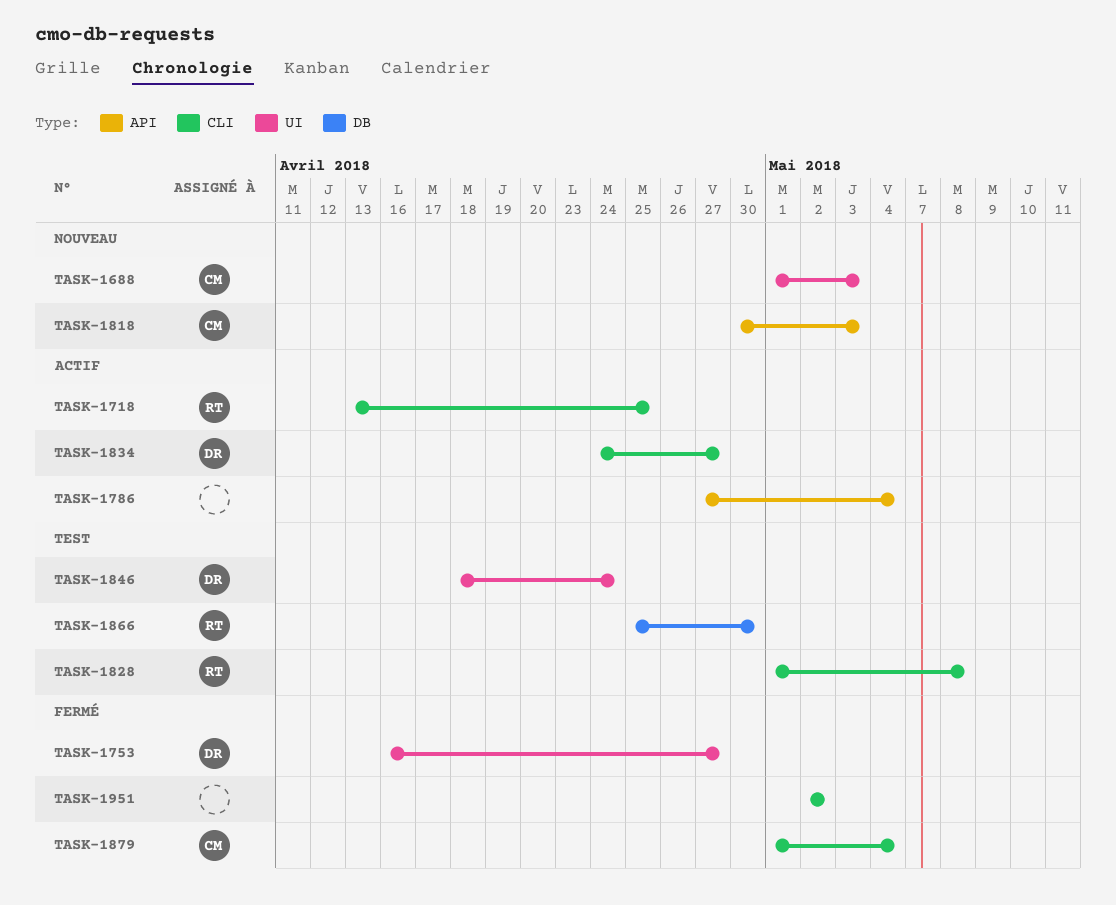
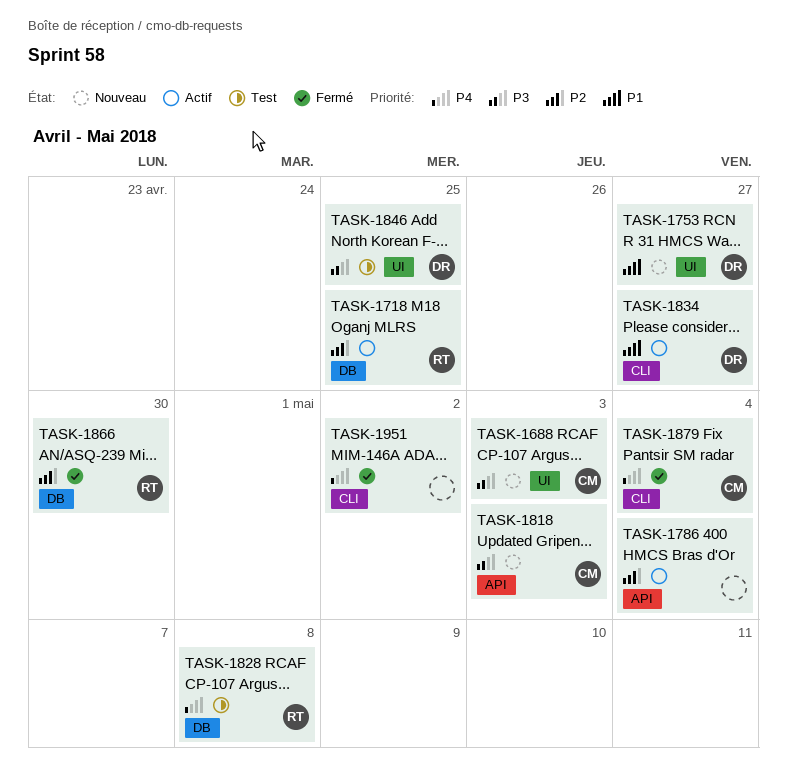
TASK-1718, label: CLI -> DB
TASK-1753, status: Fermé -> Nouveau
TASK-1828, label: CLI -> DB
TASK-1846, due: Apr 24 -> Apr 25
TASK-1866, status: Test -> Fermé

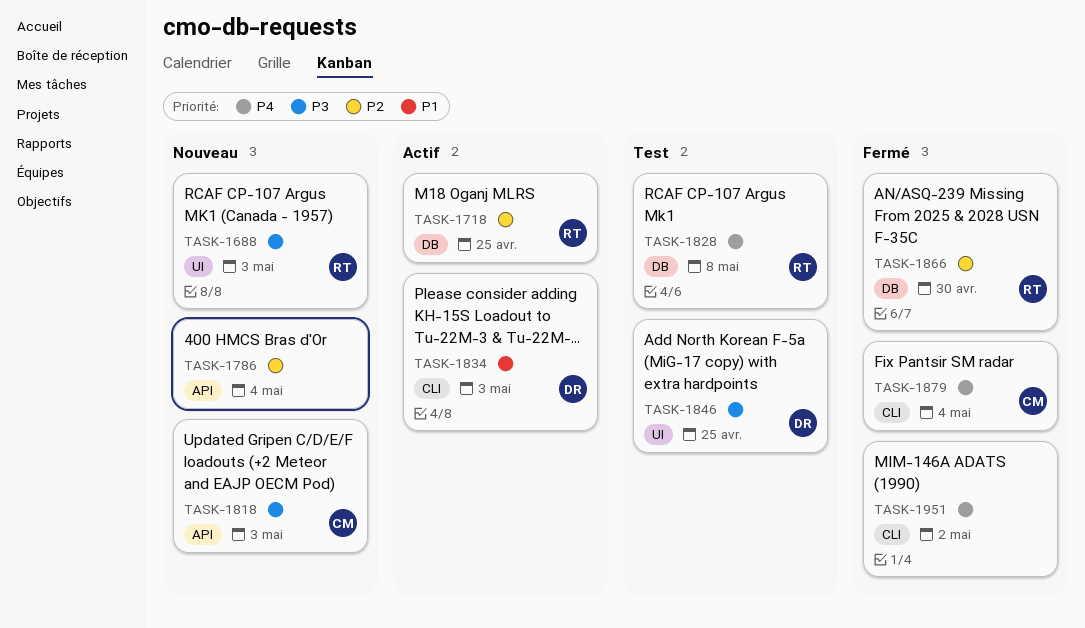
TASK-1688, owner: CM -> RT
TASK-1753: present -> none
TASK-1786, status: Actif -> Nouveau
TASK-1834, due: Apr 27 -> May 3

